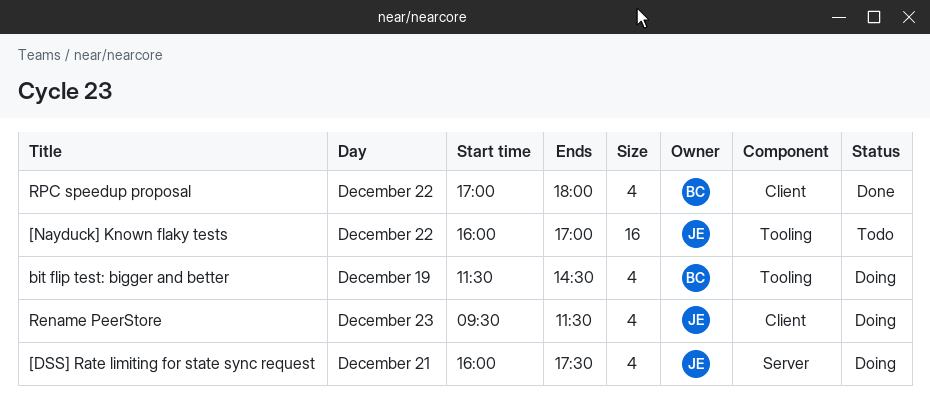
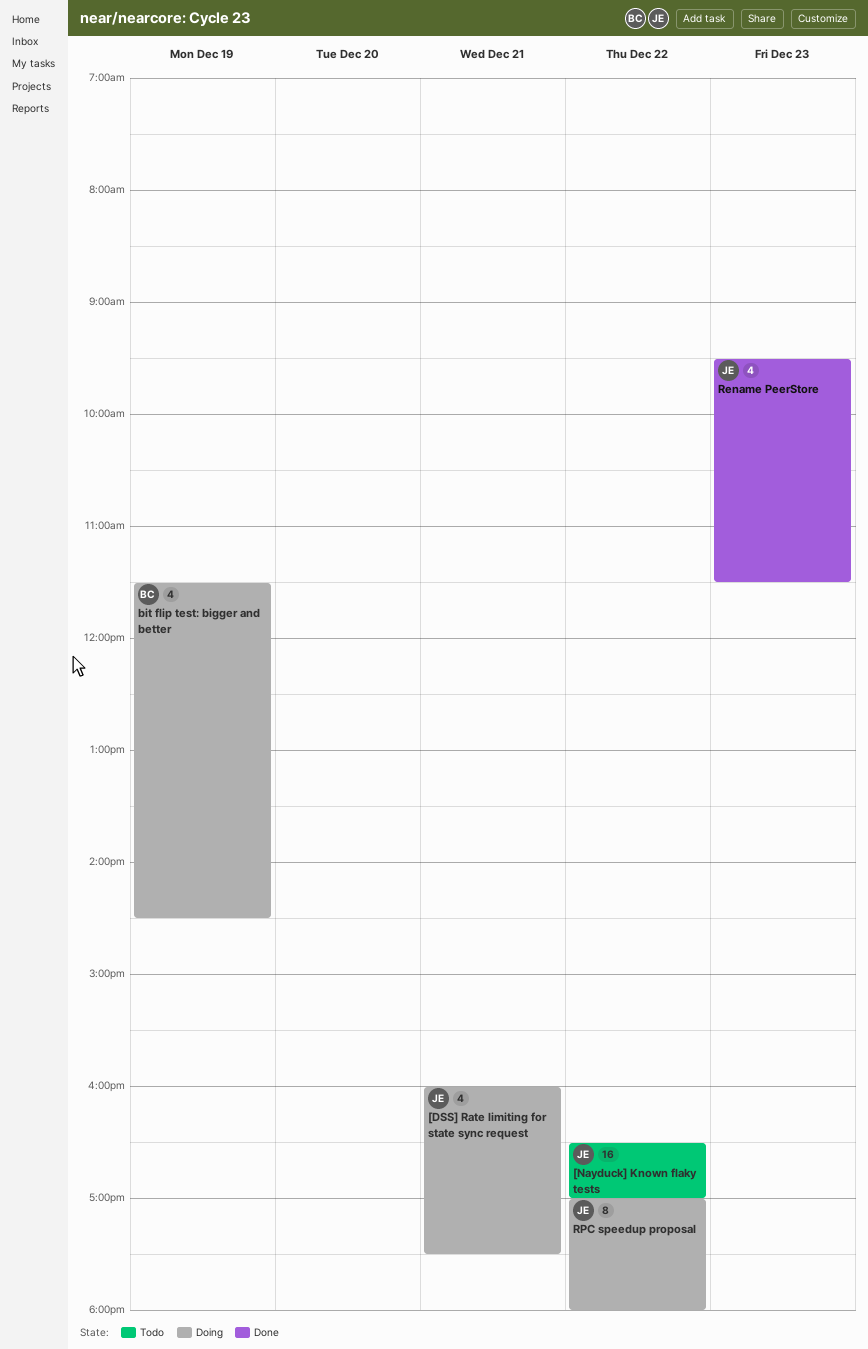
[Nayduck] Known flaky tests, begins: 16:00 -> 16:30
Rename PeerStore, status: Doing -> Done
RPC speedup proposal, status: Done -> Doing
RPC speedup proposal, owner: BC -> JE
RPC speedup proposal, estimate: 4 -> 8

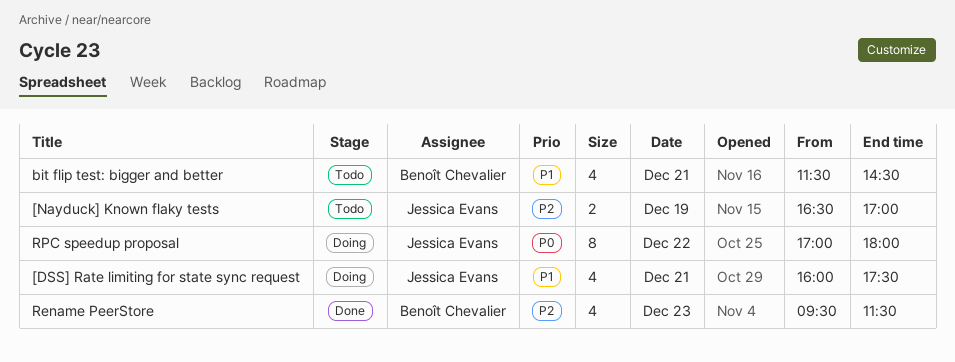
[Nayduck] Known flaky tests, estimate: 16 -> 2
[Nayduck] Known flaky tests, day: Dec 22 -> Dec 19
bit flip test: bigger and better, status: Doing -> Todo
bit flip test: bigger and better, day: Dec 19 -> Dec 21
Rename PeerStore, owner: Jessica Evans -> Benoît Chevalier

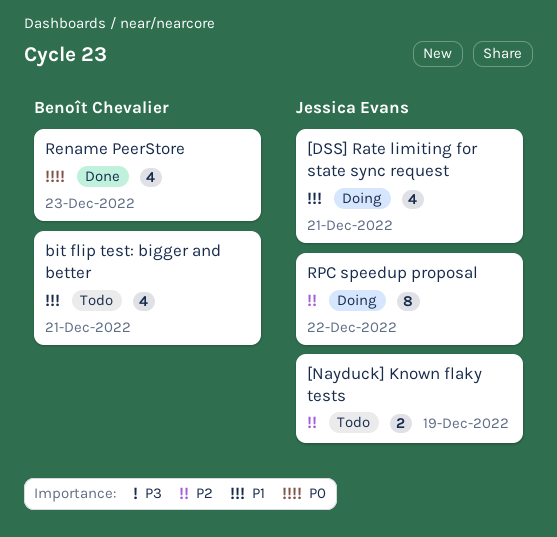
Rename PeerStore, priority: P2 -> P0
RPC speedup proposal, priority: P0 -> P2

